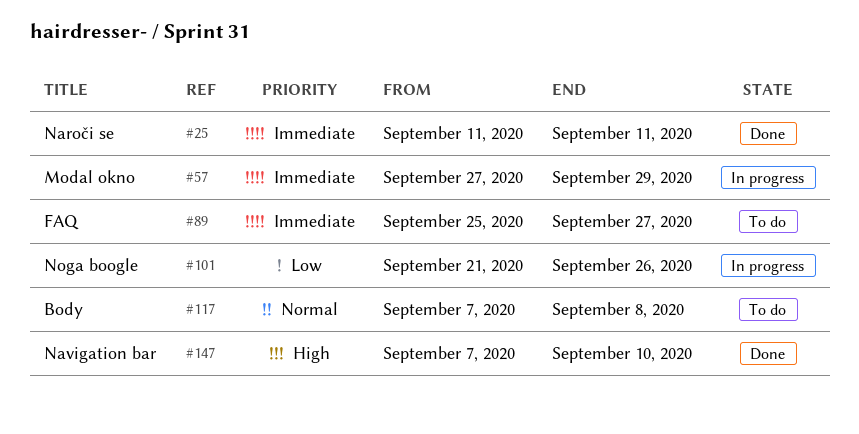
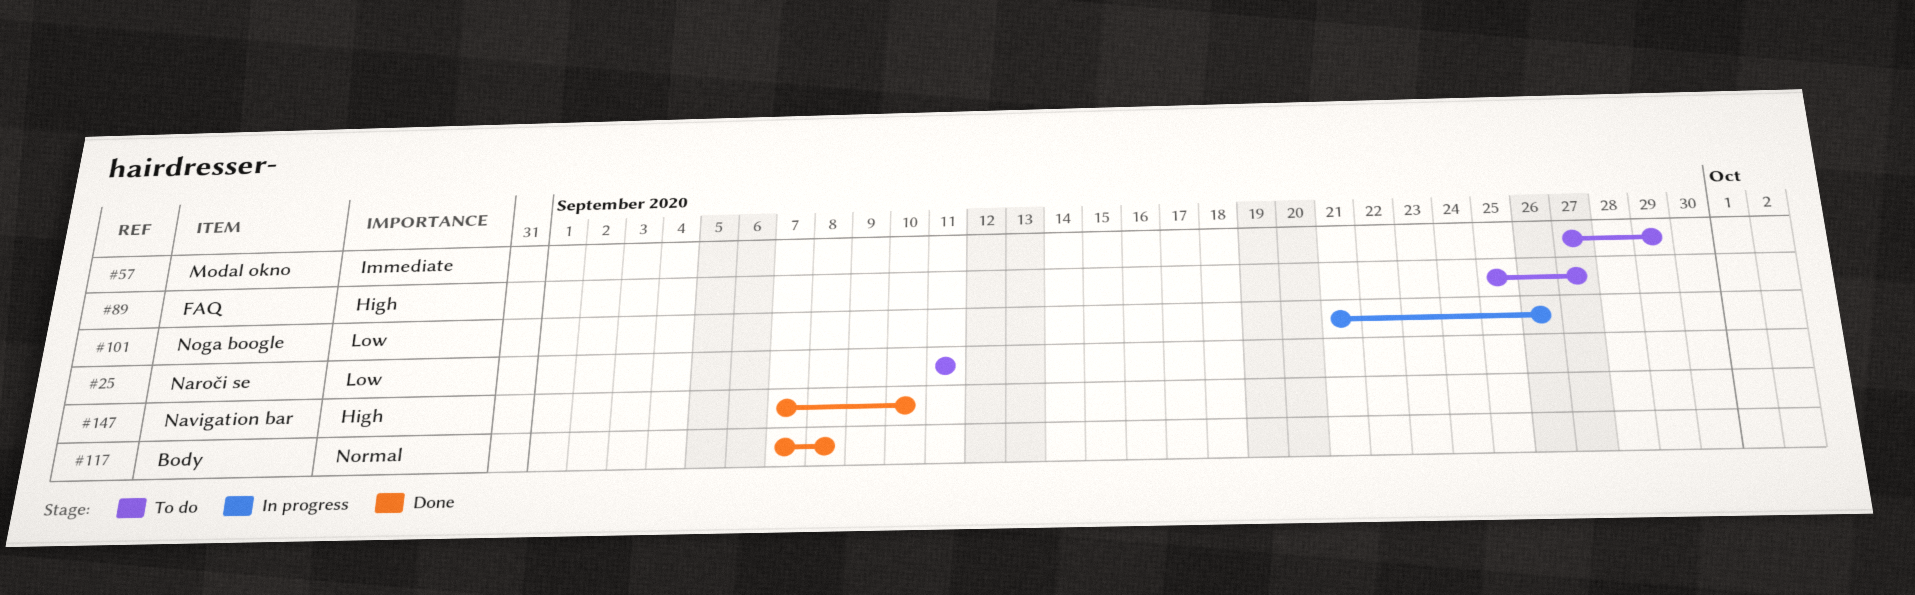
#25, status: Done -> To do
#25, priority: Immediate -> Low
#57, status: In progress -> To do
#89, priority: Immediate -> High
#117, status: To do -> Done

